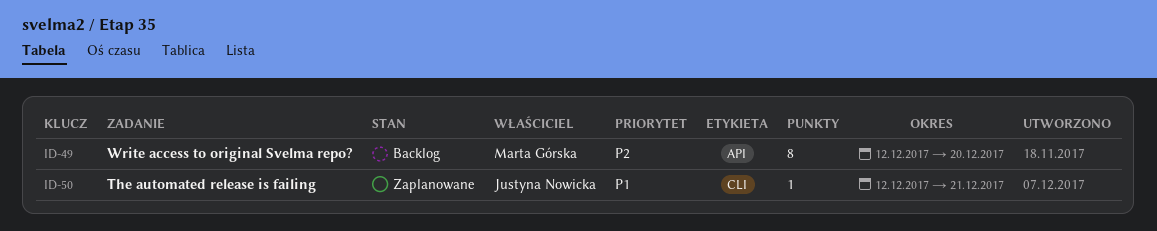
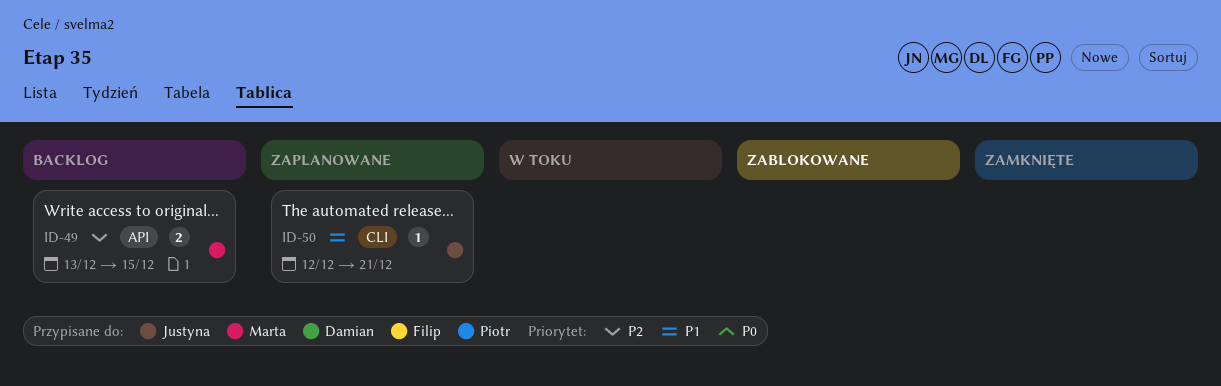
ID-49, estimate: 8 -> 2
ID-49, start: Dec 12 -> Dec 13
ID-49, due: Dec 20 -> Dec 15

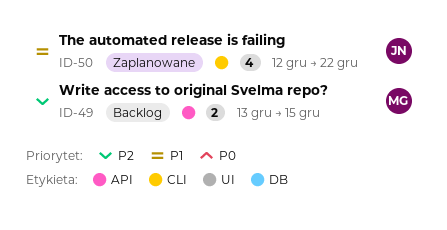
ID-50, estimate: 1 -> 4
ID-50, due: Dec 21 -> Dec 22

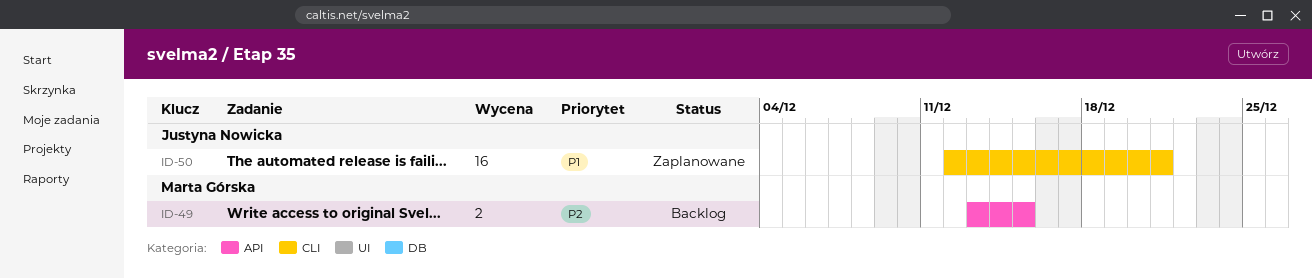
ID-50, estimate: 4 -> 16
ID-50, due: Dec 22 -> Dec 21

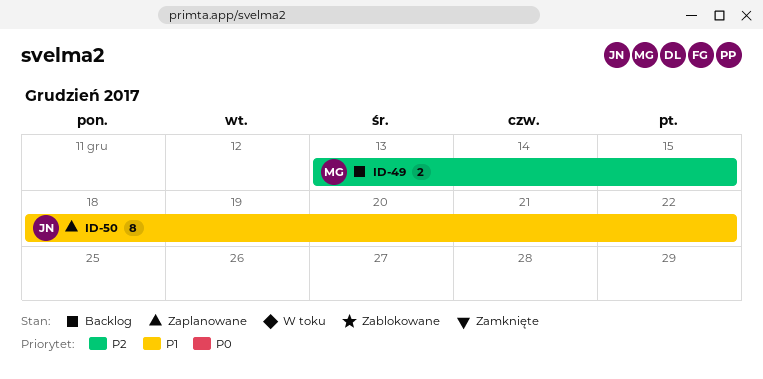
ID-50, estimate: 16 -> 8
ID-50, start: Dec 12 -> Dec 18
ID-50, due: Dec 21 -> Dec 22

